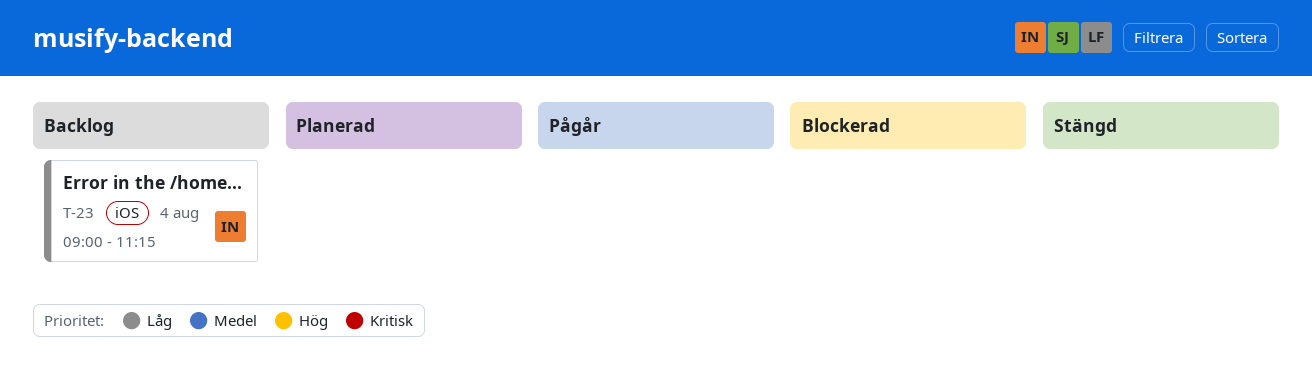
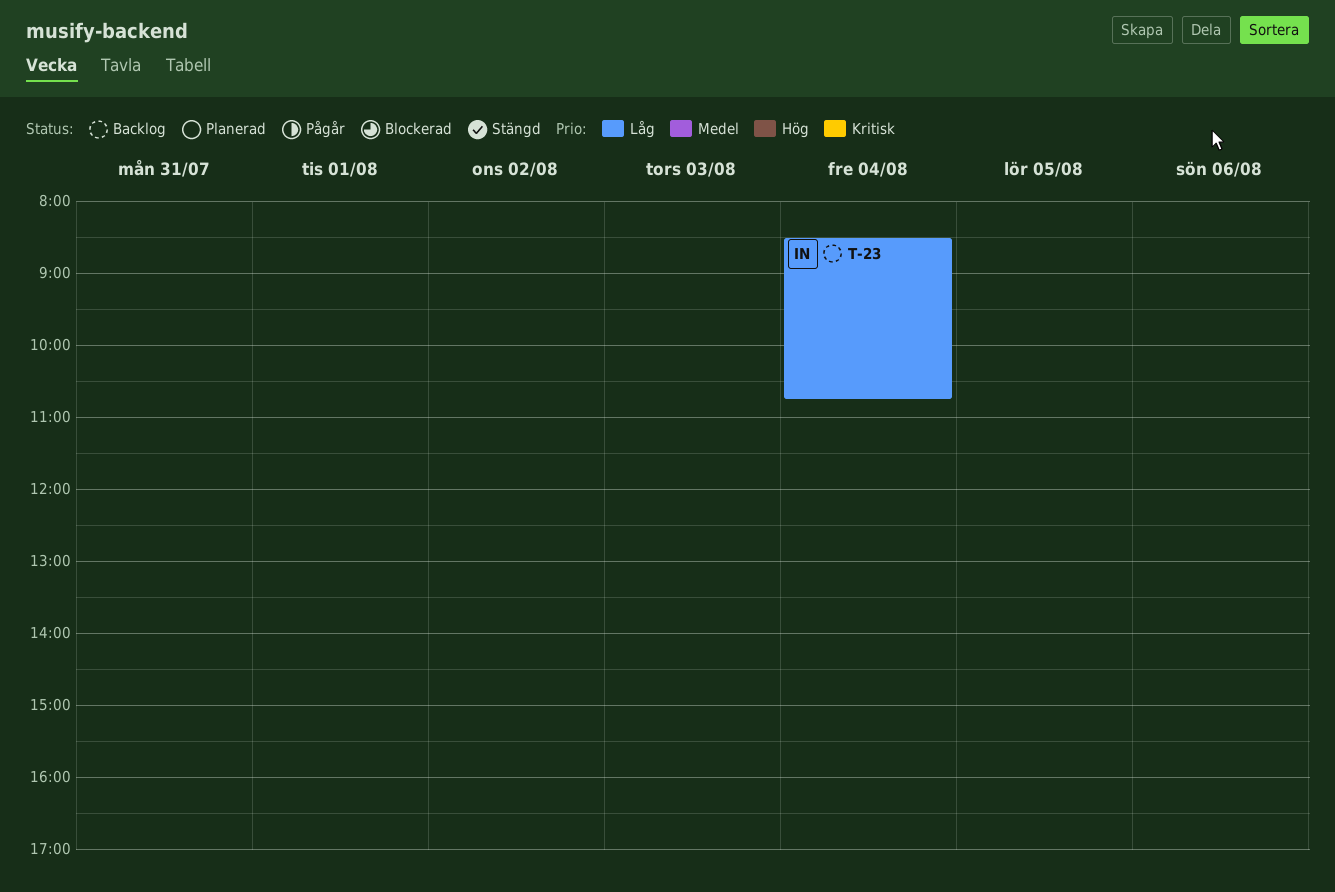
T-23, begins: 09:00 -> 08:30
T-23, ends: 11:15 -> 10:45

